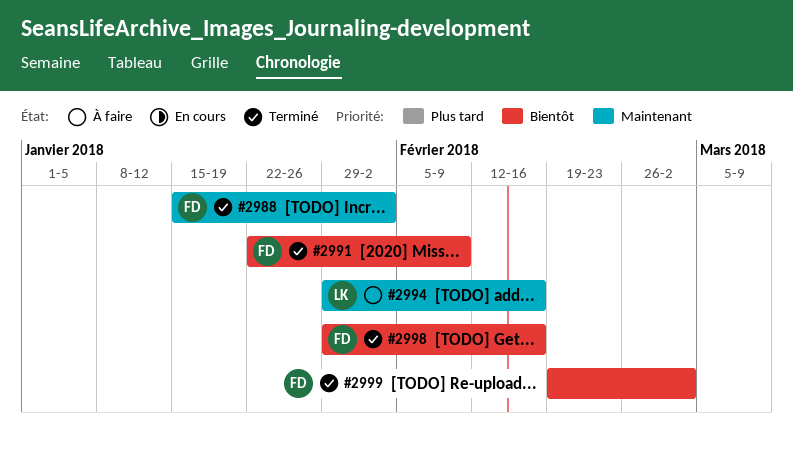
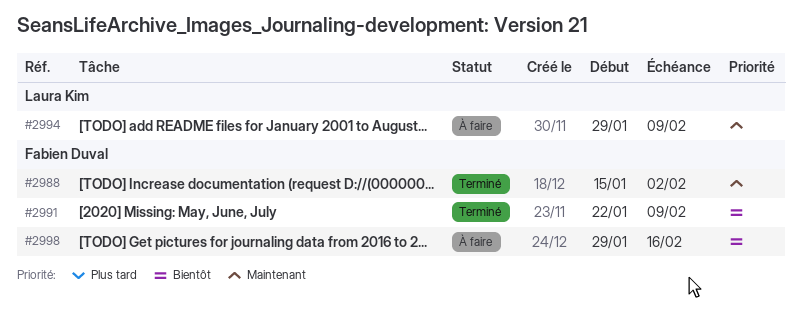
#2994, due: Feb 16 -> Feb 9
#2998, status: Terminé -> À faire
#2999: present -> none

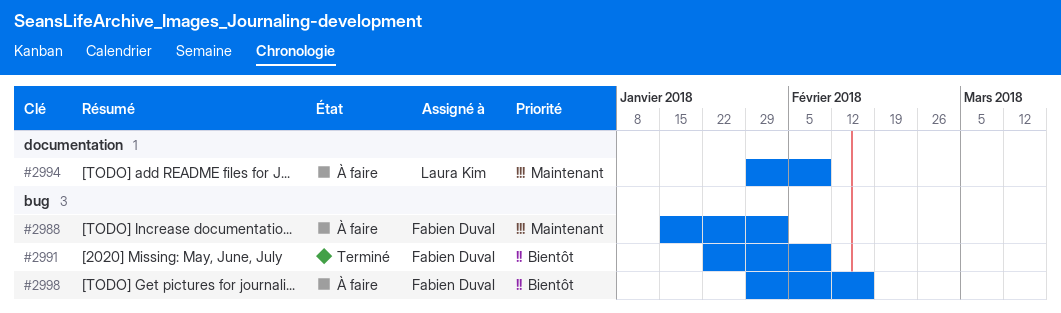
#2988, status: Terminé -> À faire

